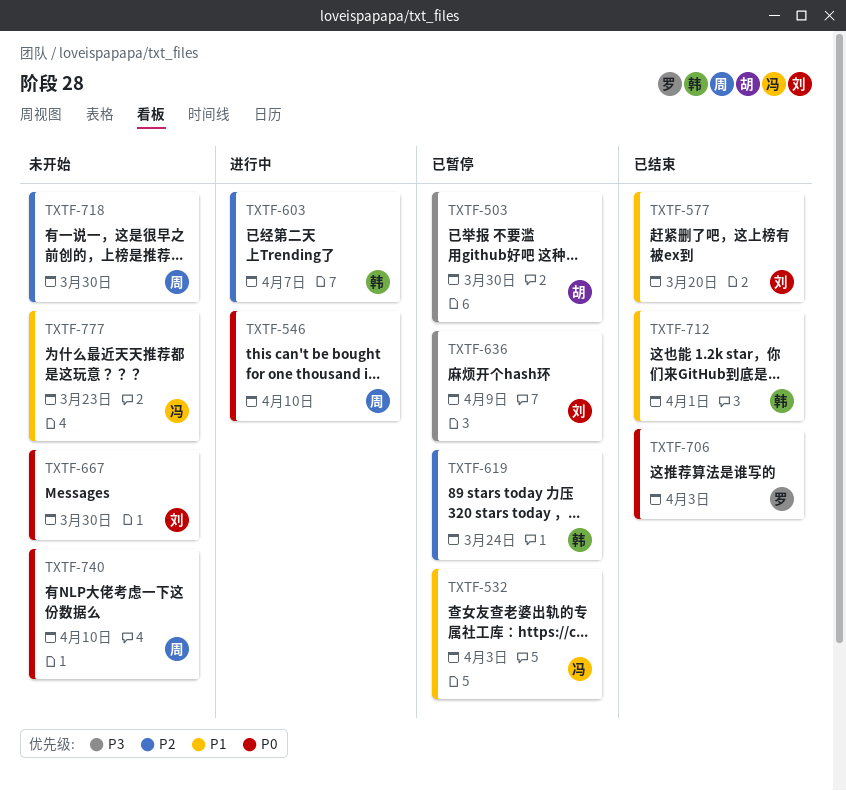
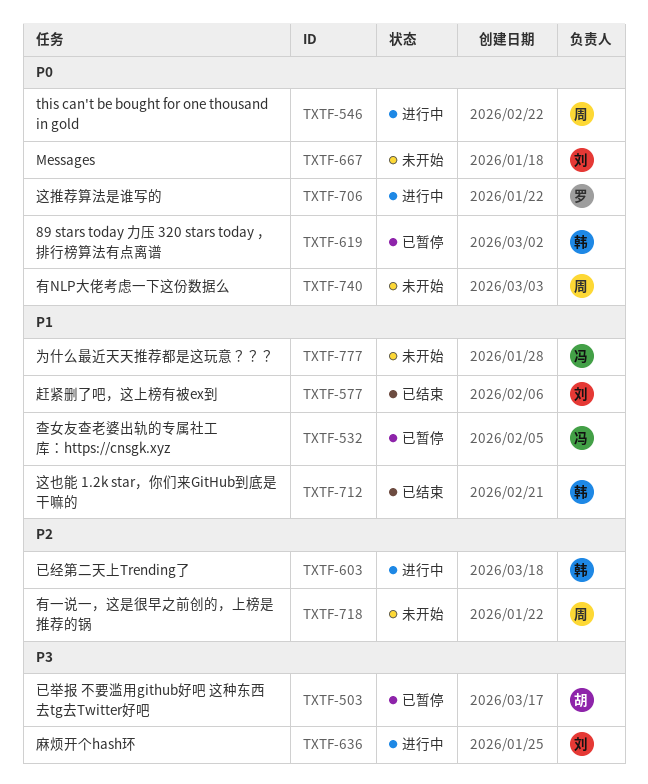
TXTF-619, priority: P2 -> P0
TXTF-636, status: 已暂停 -> 进行中
TXTF-706, status: 已结束 -> 进行中

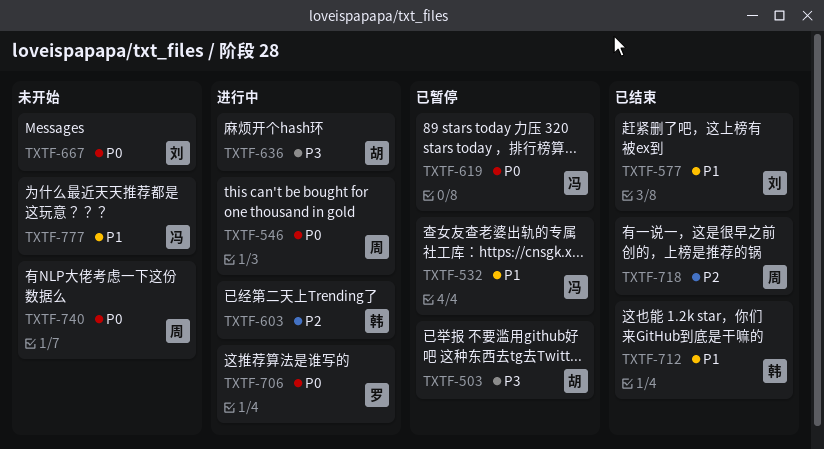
TXTF-619, owner: 韩 -> 冯
TXTF-636, owner: 刘 -> 胡
TXTF-718, status: 未开始 -> 已结束

